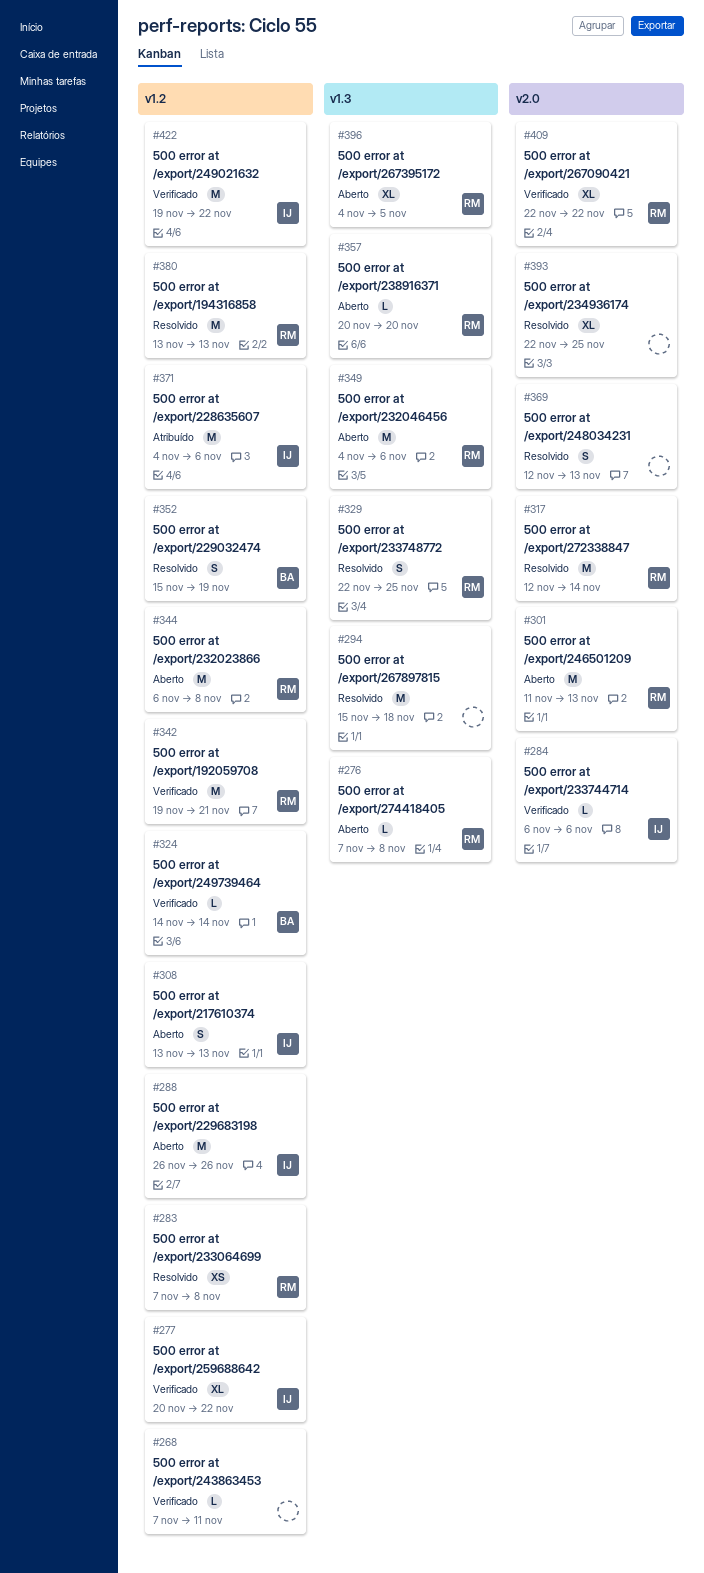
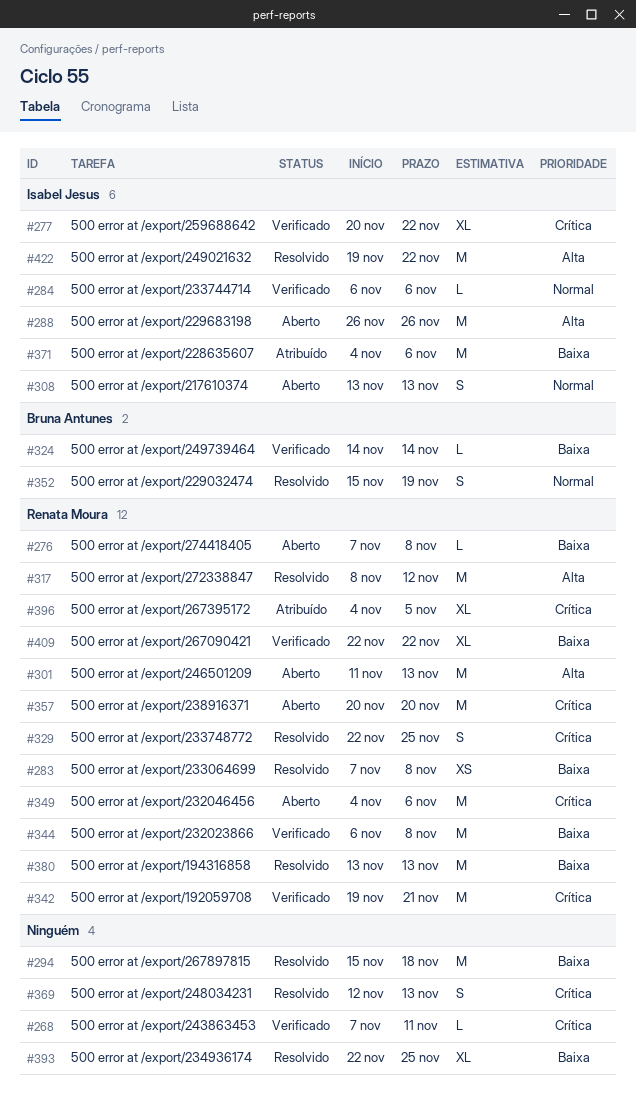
#317, start: Nov 12 -> Nov 8
#317, due: Nov 14 -> Nov 12
#344, status: Aberto -> Verificado
#357, estimate: L -> M
#396, status: Aberto -> Atribuído
#422, status: Verificado -> Resolvido

